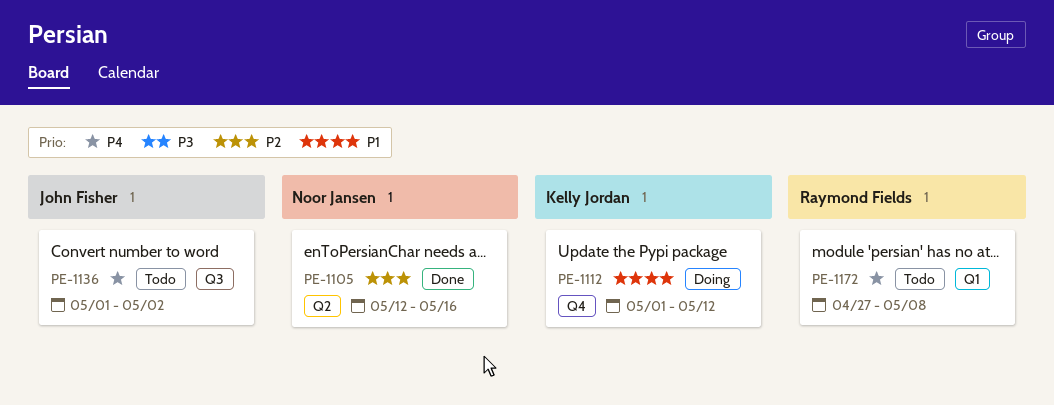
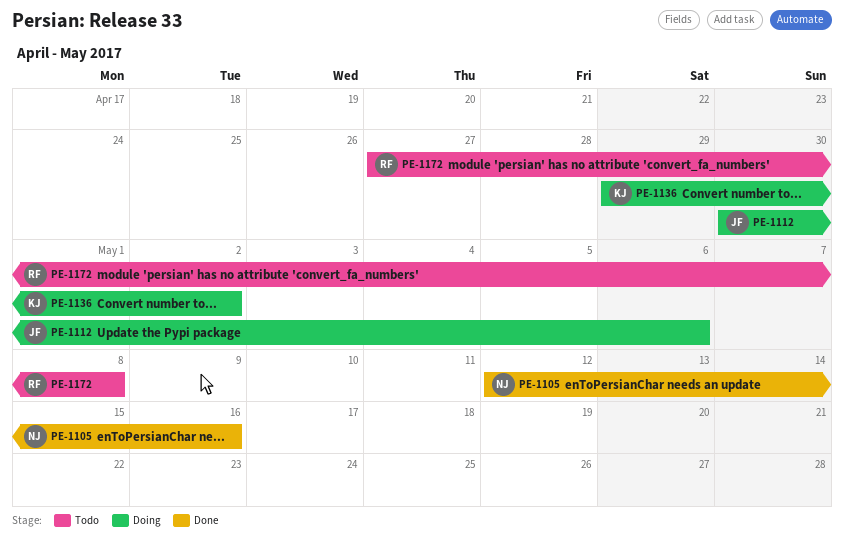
PE-1112, owner: Kelly Jordan -> John Fisher
PE-1112, start: May 1 -> Apr 30
PE-1112, due: May 12 -> May 6
PE-1136, status: Todo -> Doing
PE-1136, owner: John Fisher -> Kelly Jordan
PE-1136, start: May 1 -> Apr 29

